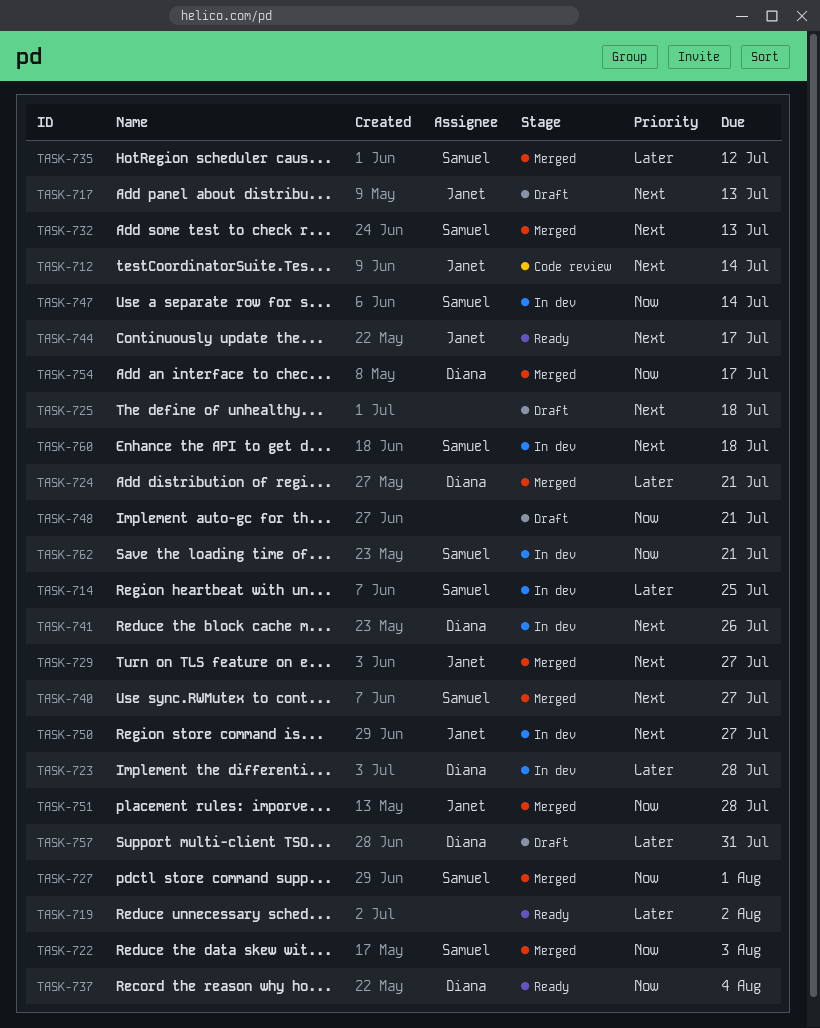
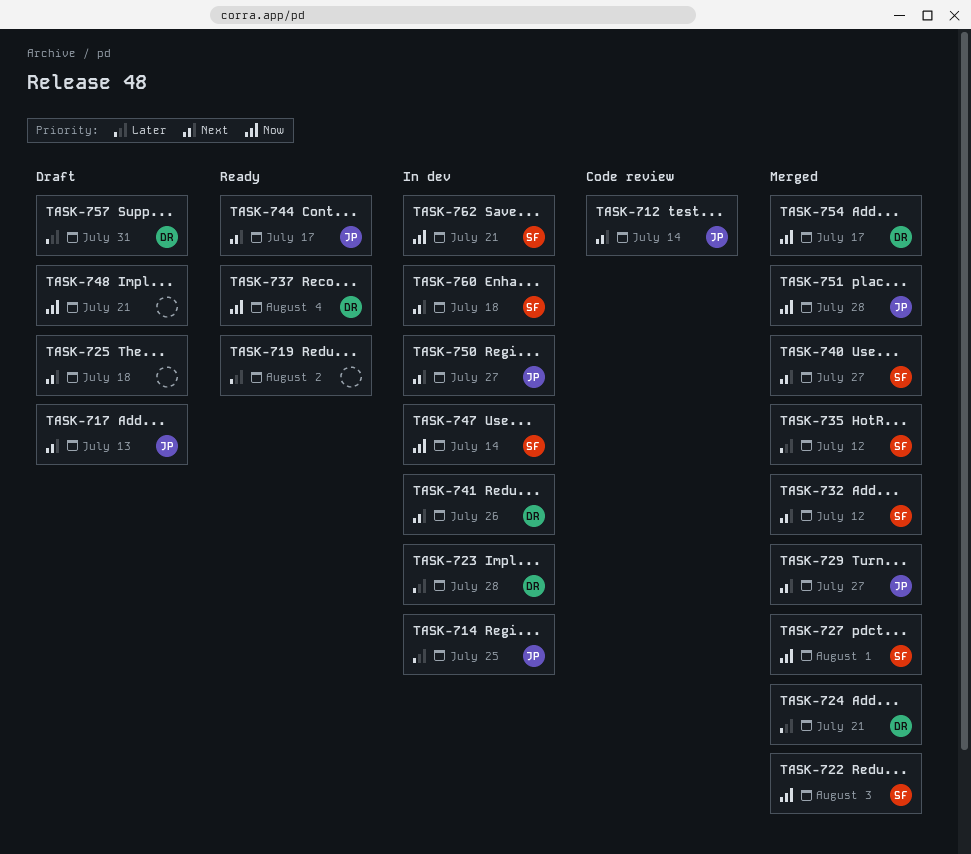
TASK-714, owner: Samuel -> Janet
TASK-732, due: Jul 13 -> Jul 12

